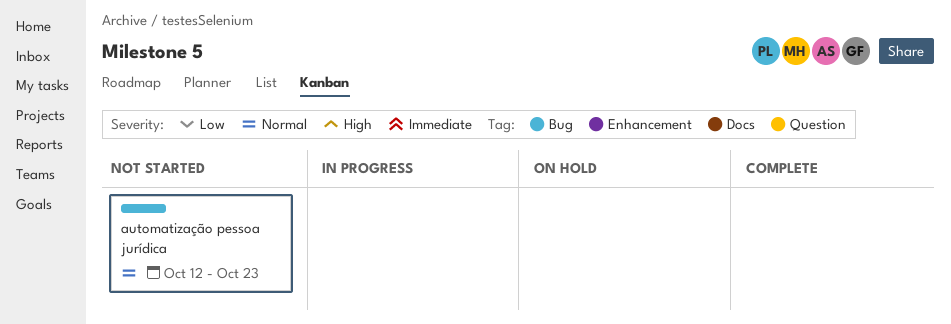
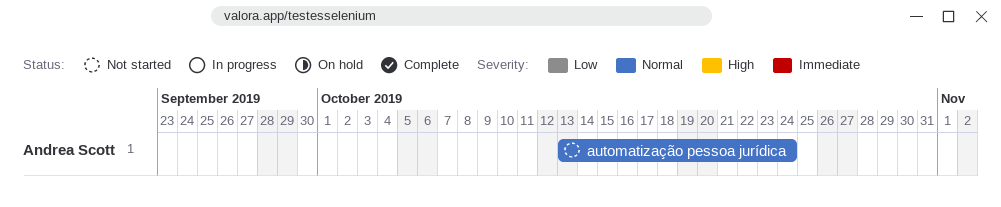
automatização pessoa jurídica, start: Oct 12 -> Oct 13
automatização pessoa jurídica, due: Oct 23 -> Oct 24

